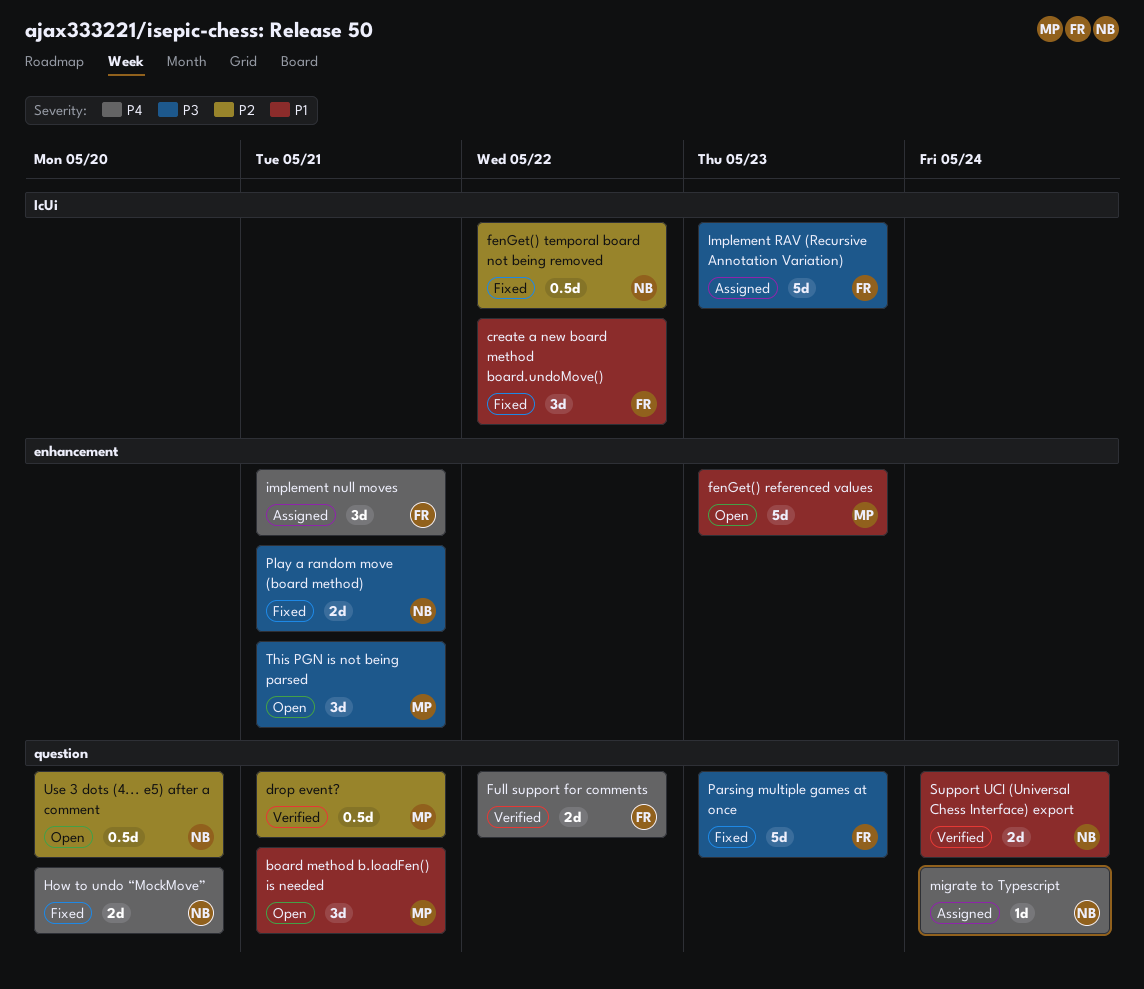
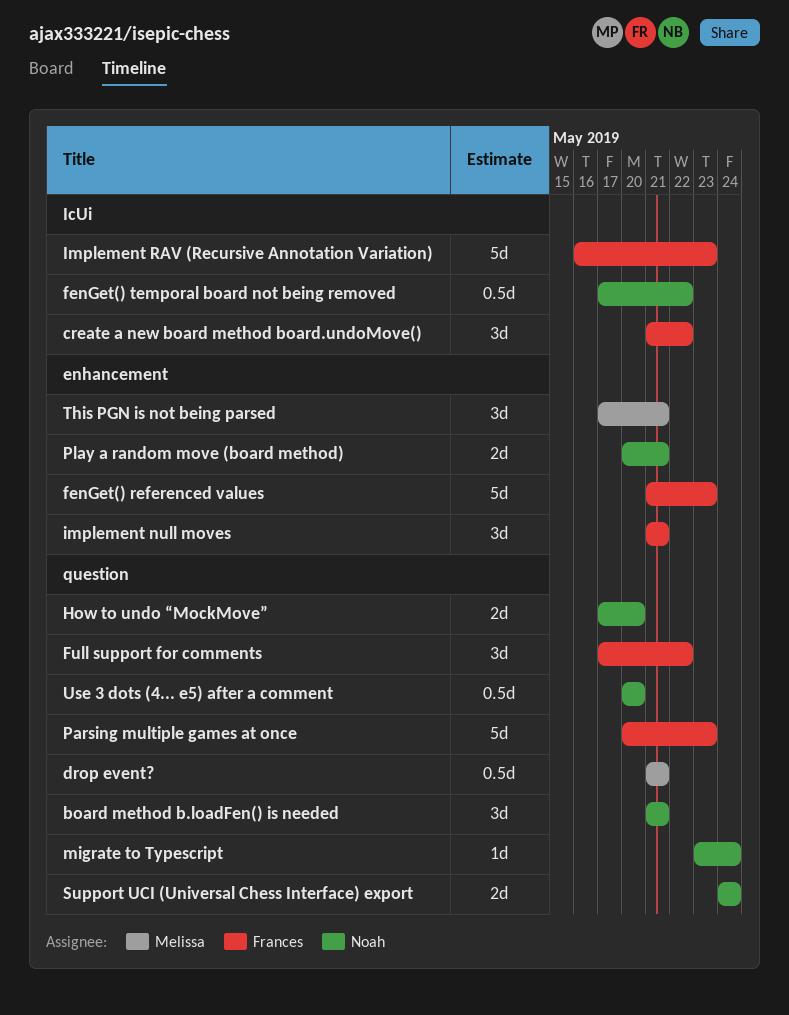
board method b.loadFen() is needed, owner: Melissa -> Noah
fenGet() referenced values, owner: Melissa -> Frances
Full support for comments, estimate: 2d -> 3d

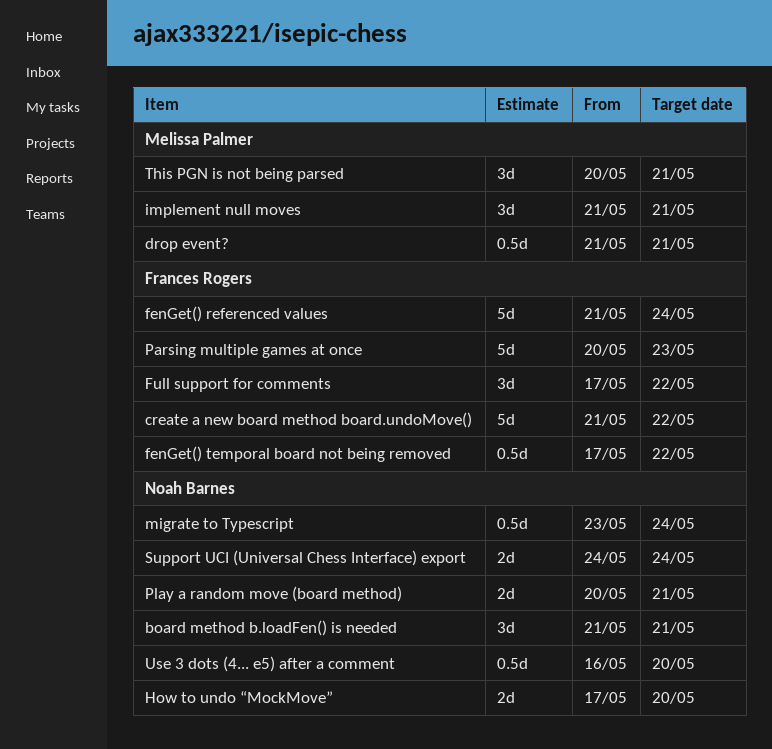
create a new board method board.undoMove(), estimate: 3d -> 5d
fenGet() referenced values, due: May 23 -> May 24
fenGet() temporal board not being removed, owner: Noah Barnes -> Frances Rogers
implement null moves, owner: Frances Rogers -> Melissa Palmer
Implement RAV (Recursive Annotation Variation): present -> none
migrate to Typescript, estimate: 1d -> 0.5d
This PGN is not being parsed, start: May 17 -> May 20
Use 3 dots (4... e5) after a comment, start: May 20 -> May 16

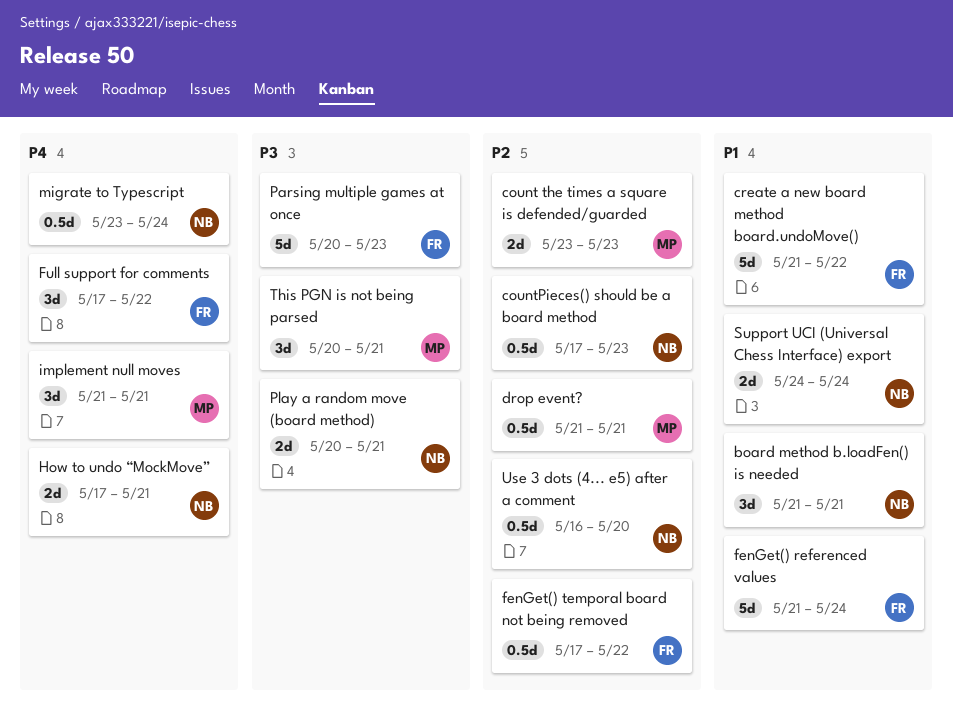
count the times a square is defended/guarded: none -> present
countPieces() should be a board method: none -> present
How to undo “MockMove”, due: May 20 -> May 21

